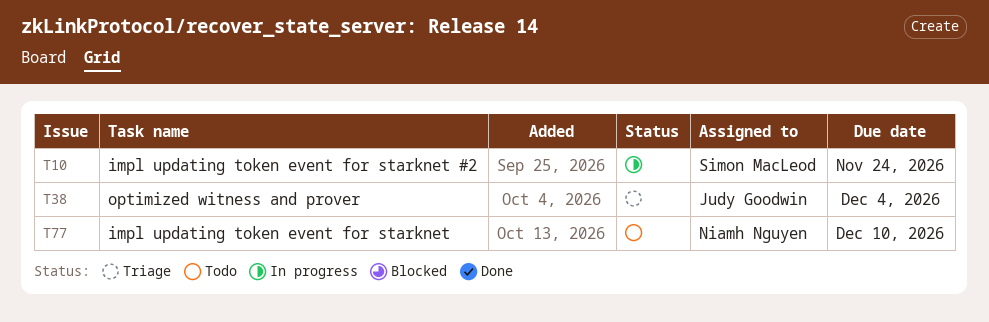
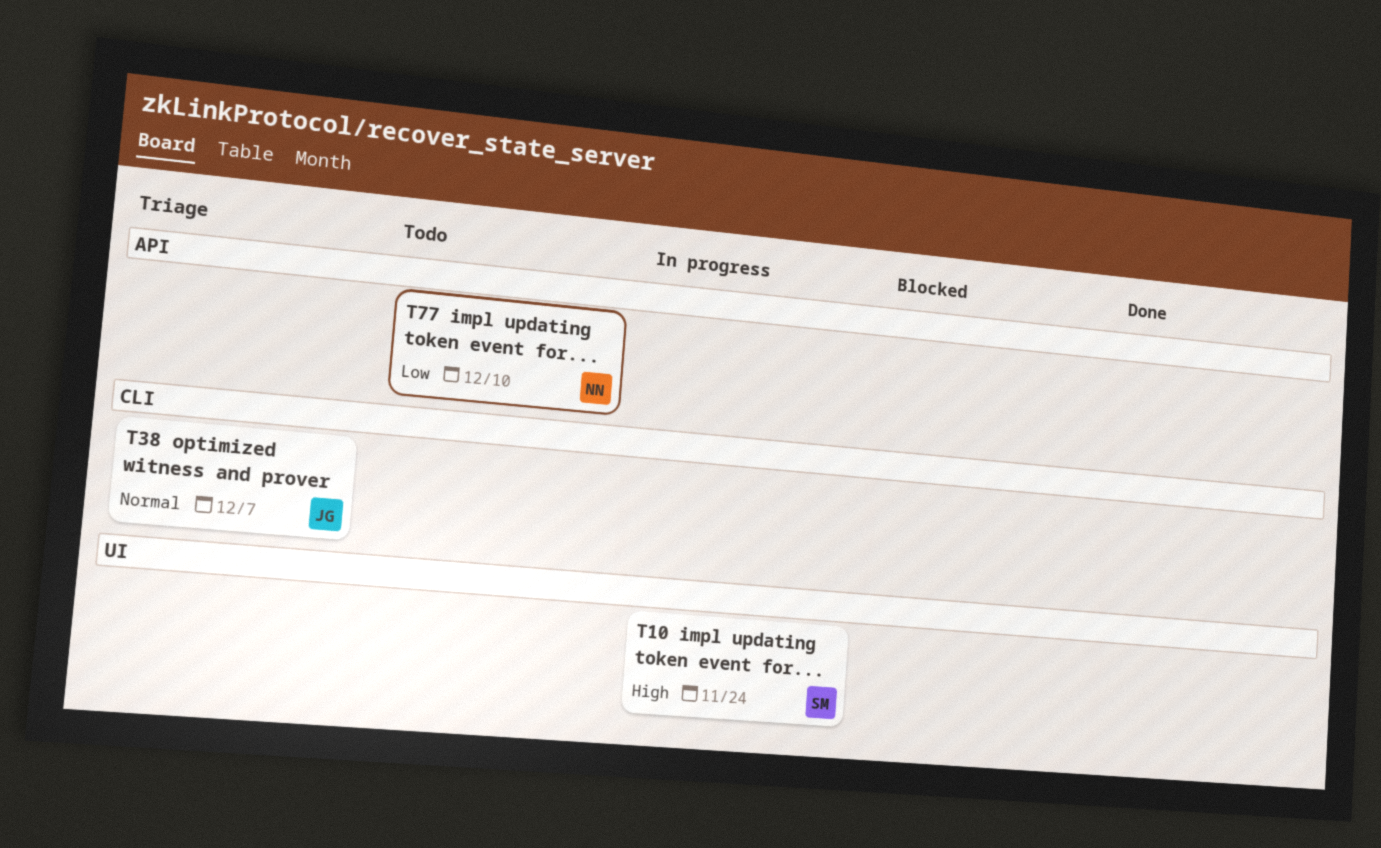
T38, due: Dec 4 -> Dec 7

